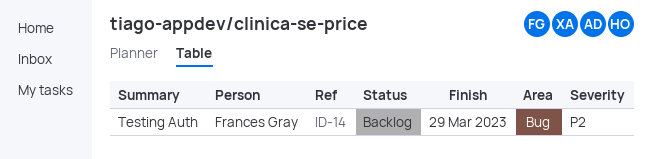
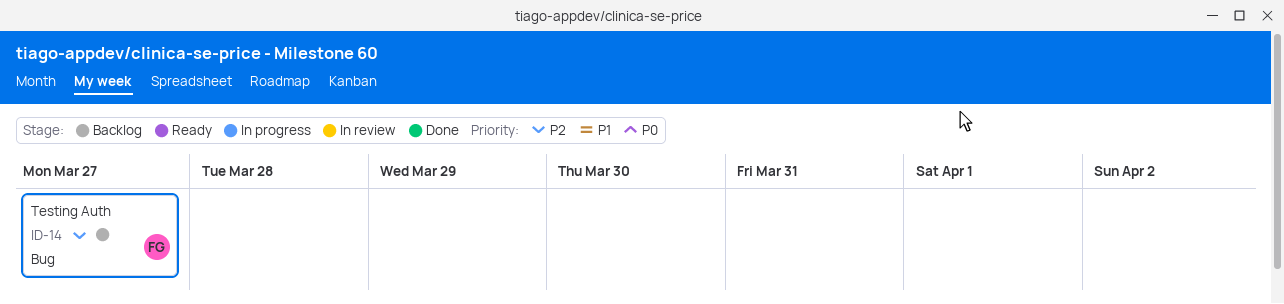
ID-14, due: Mar 29 -> Mar 27

